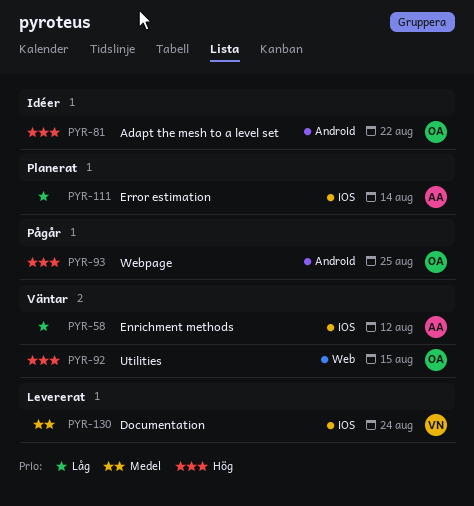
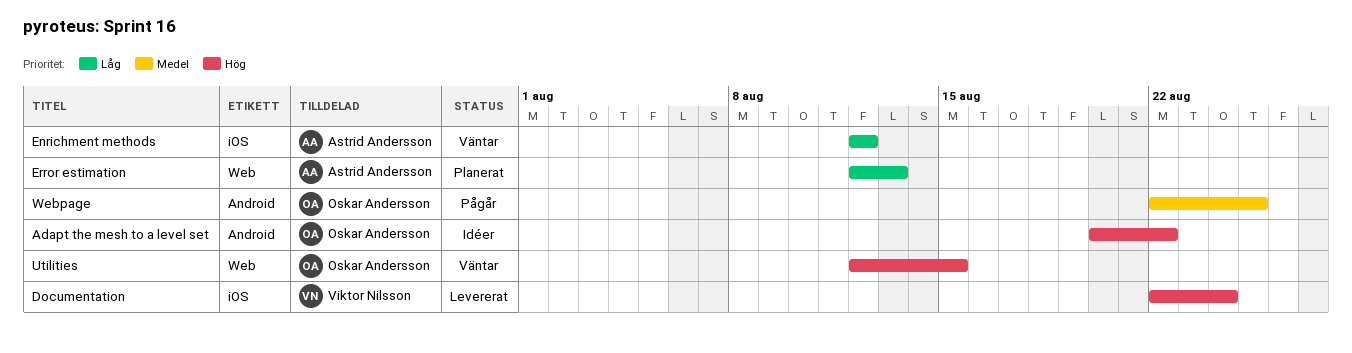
Documentation, priority: Medel -> Hög
Error estimation, label: iOS -> Web
Error estimation, due: Aug 14 -> Aug 13
Webpage, priority: Hög -> Medel

